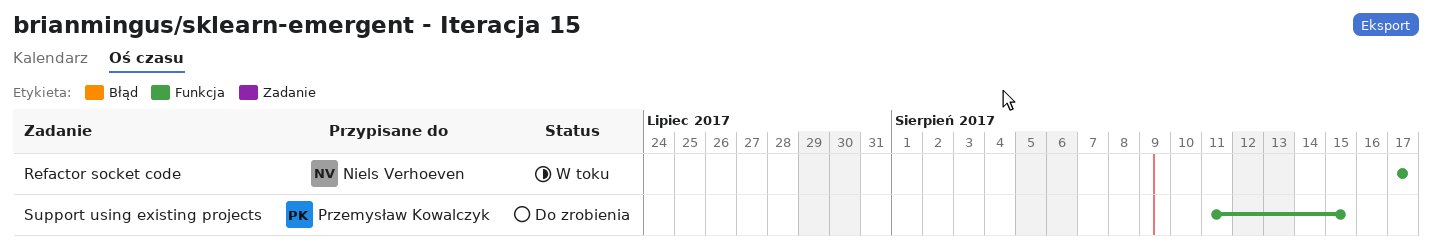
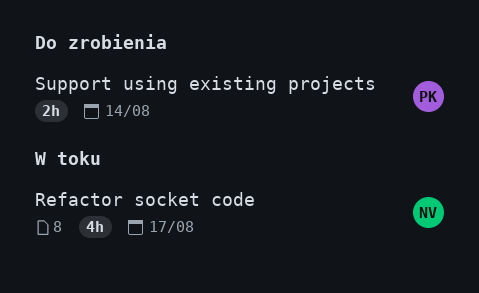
Support using existing projects, due: Aug 15 -> Aug 14

